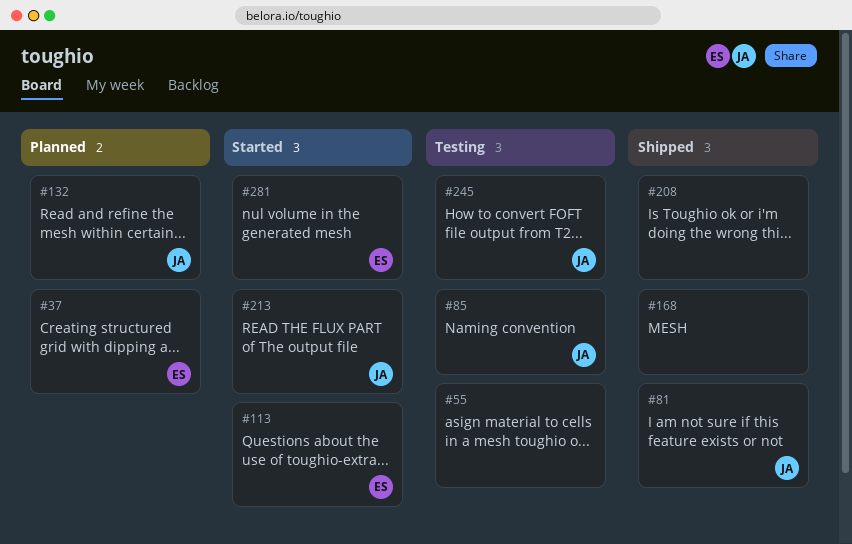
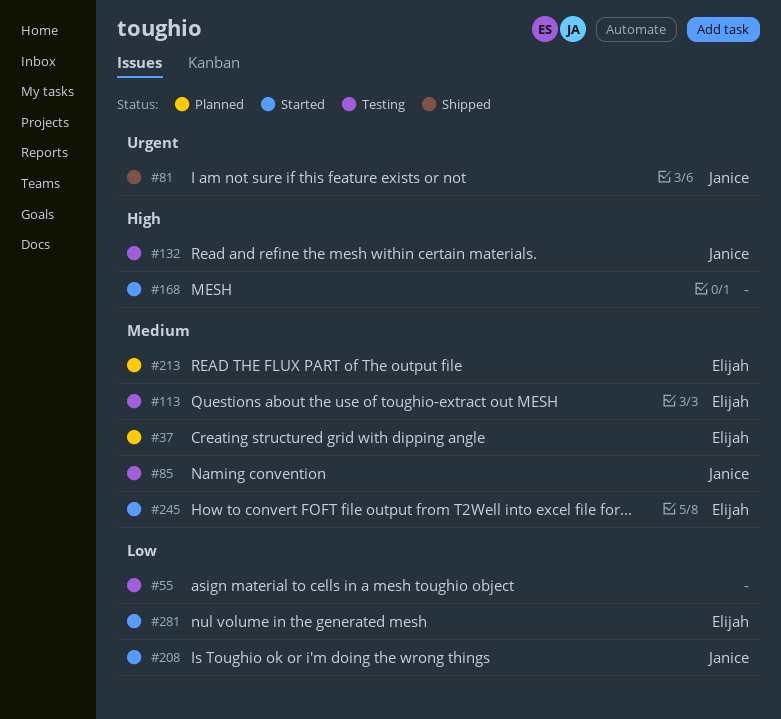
#113, status: Started -> Testing
#132, status: Planned -> Testing
#168, status: Shipped -> Started
#208, status: Shipped -> Started
#208, owner: none -> Janice
#213, status: Started -> Planned
#213, owner: Janice -> Elijah
#245, status: Testing -> Started
#245, owner: Janice -> Elijah

